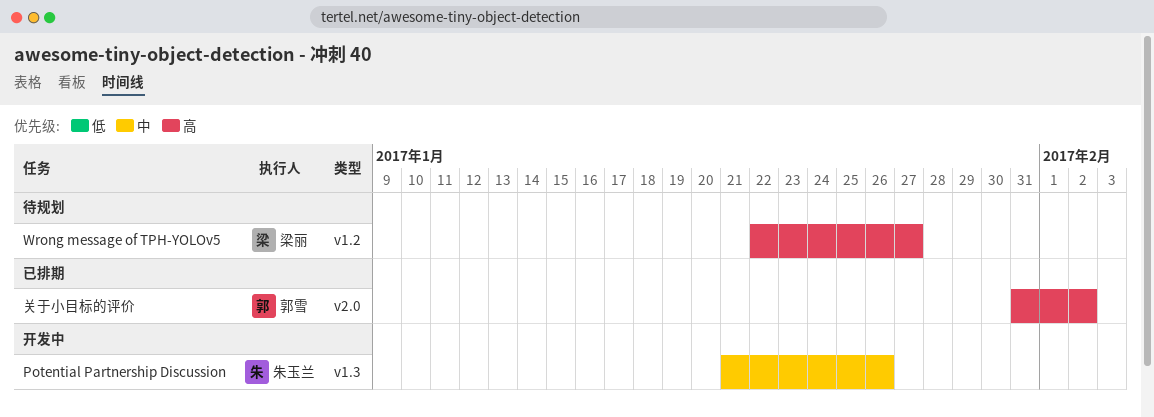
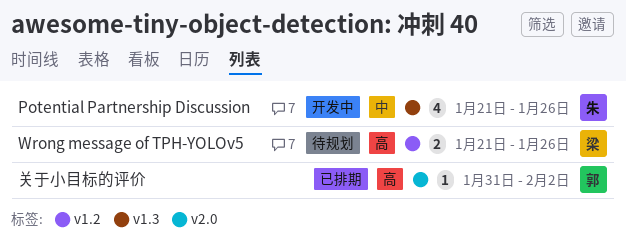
Wrong message of TPH-YOLOv5, start: Jan 22 -> Jan 21
Wrong message of TPH-YOLOv5, due: Jan 27 -> Jan 26

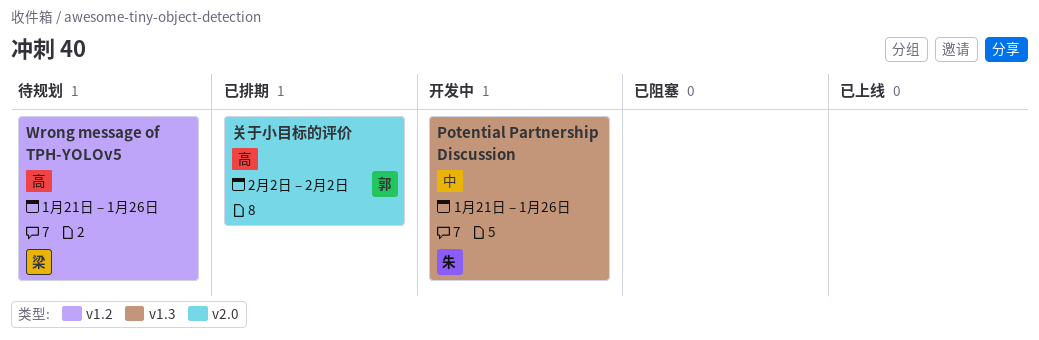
关于小目标的评价, start: Jan 31 -> Feb 2

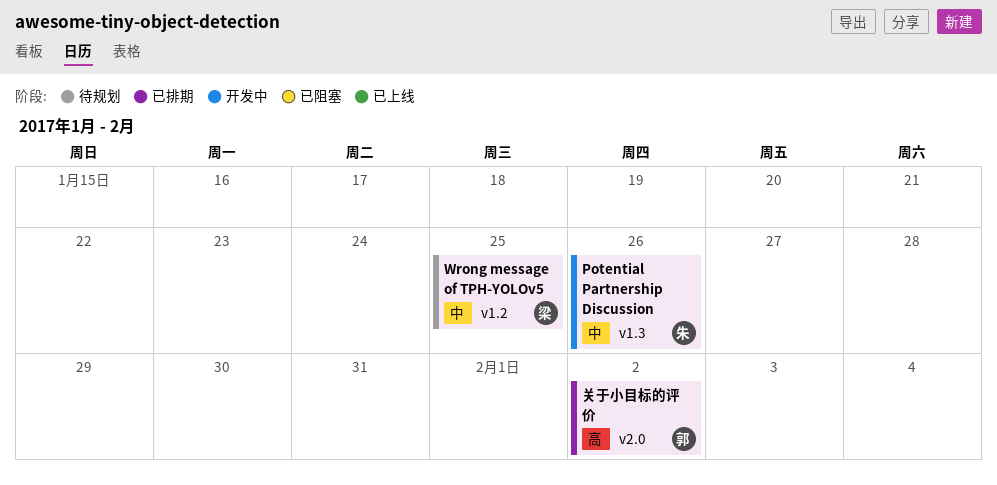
Wrong message of TPH-YOLOv5, priority: 高 -> 中
Wrong message of TPH-YOLOv5, due: Jan 26 -> Jan 25

